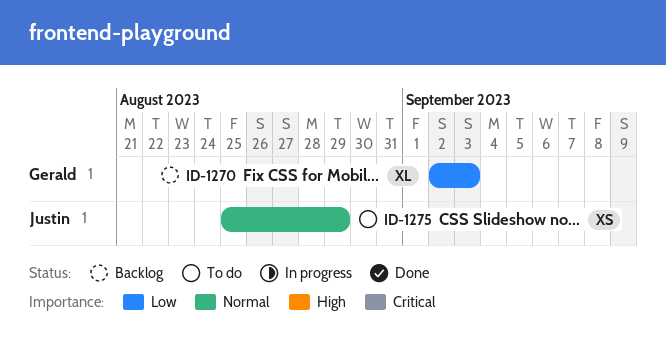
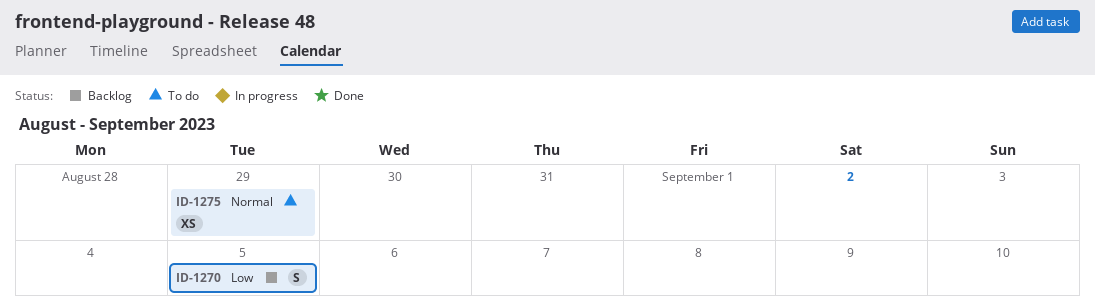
ID-1270, estimate: XL -> S
ID-1270, due: Sep 3 -> Sep 5

